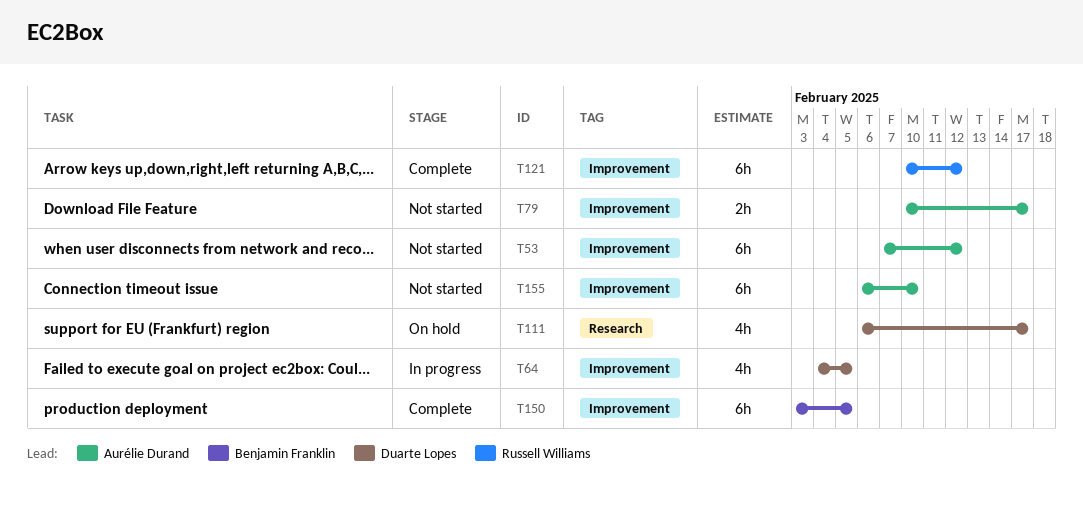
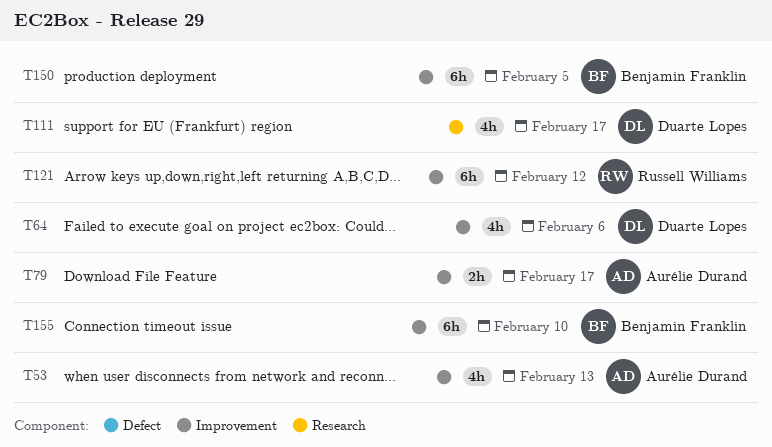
T53, estimate: 6h -> 4h
T53, due: Feb 12 -> Feb 13
T64, due: Feb 5 -> Feb 6
T155, owner: Aurélie Durand -> Benjamin Franklin

